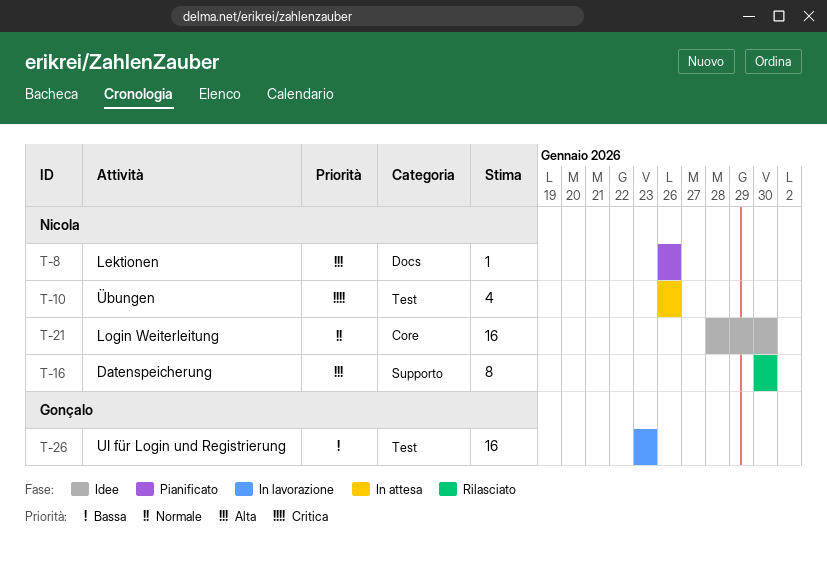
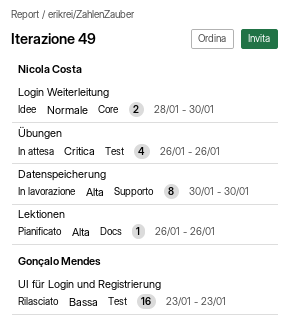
Datenspeicherung, status: Rilasciato -> In lavorazione
Login Weiterleitung, estimate: 16 -> 2
UI für Login und Registrierung, status: In lavorazione -> Rilasciato

